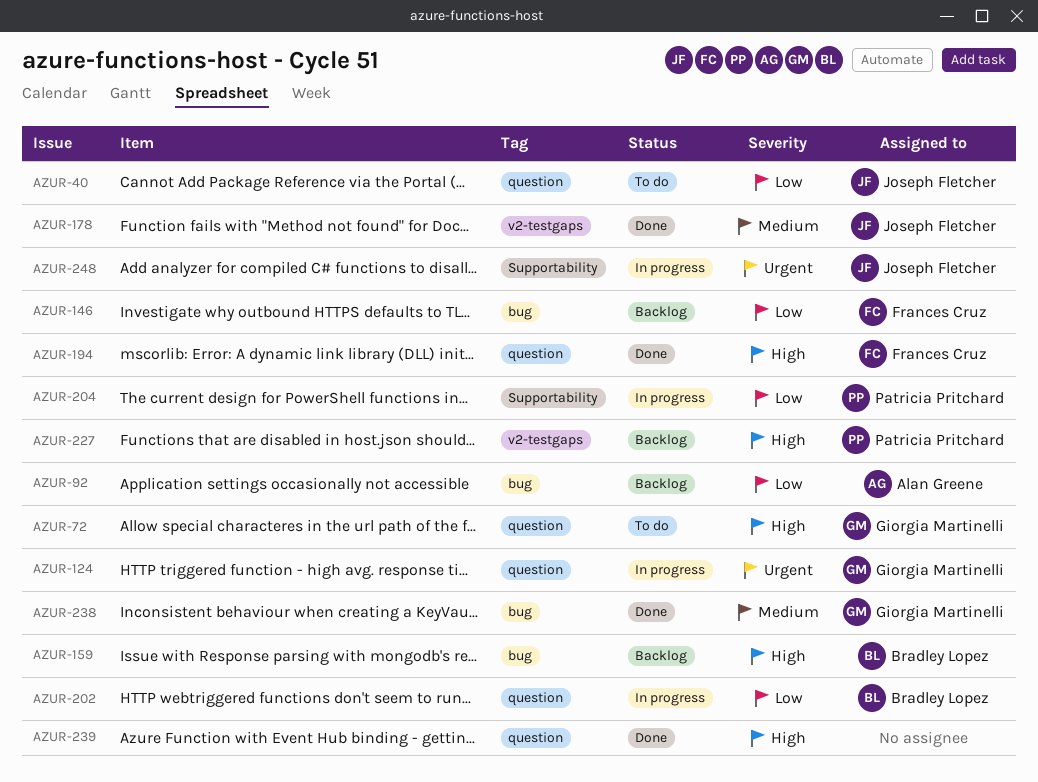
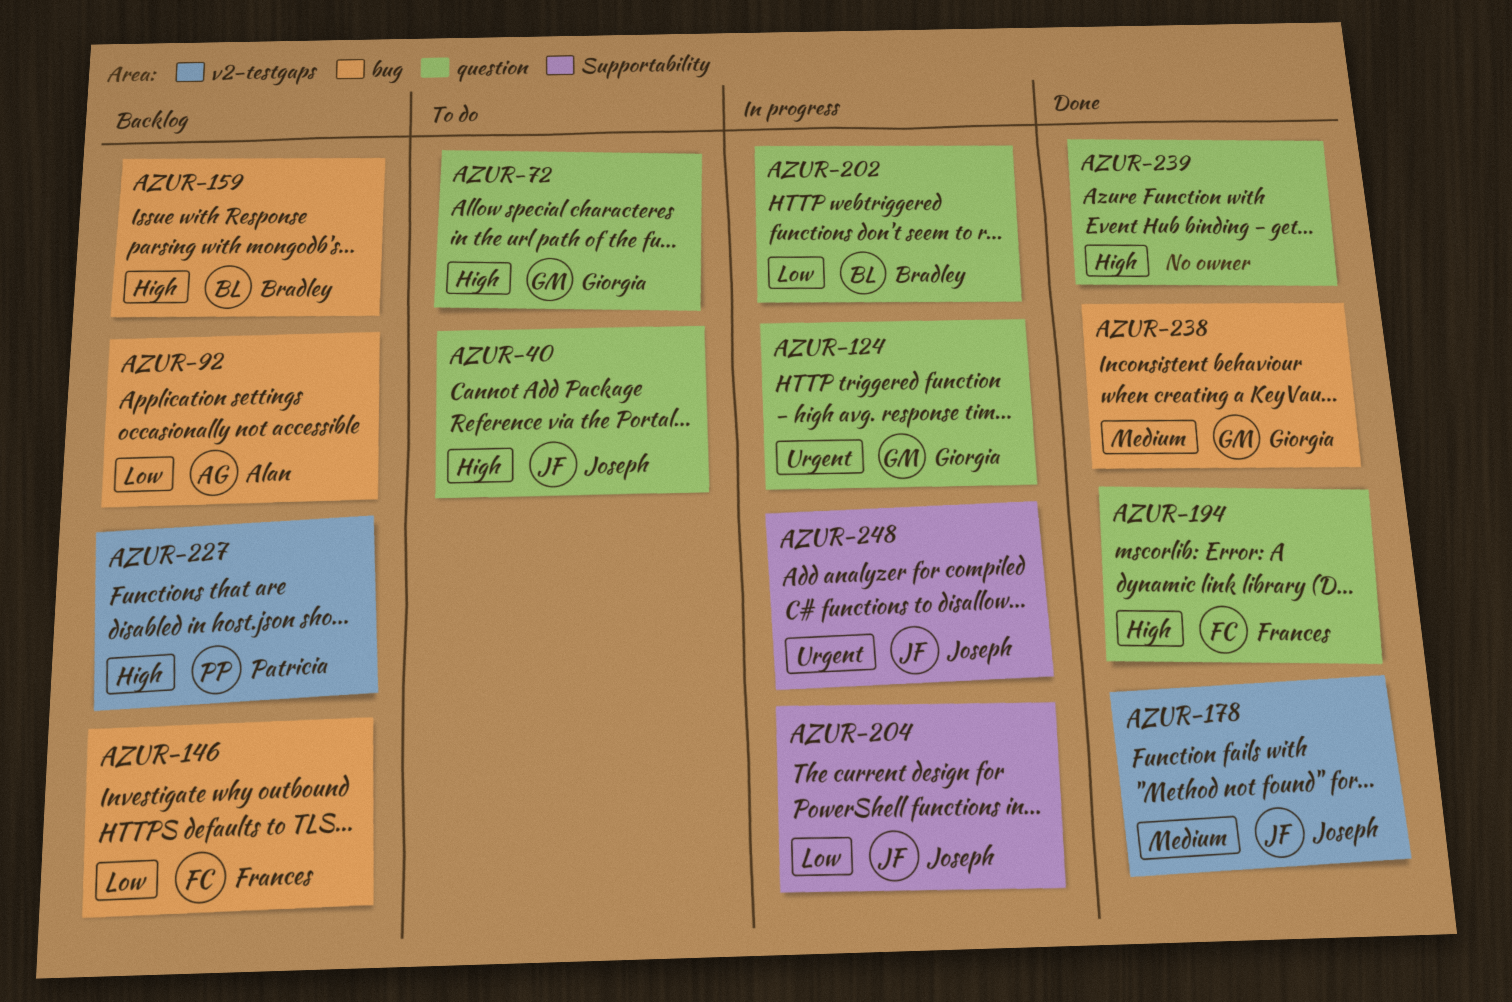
AZUR-40, priority: Low -> High
AZUR-204, owner: Patricia Pritchard -> Joseph Fletcher

